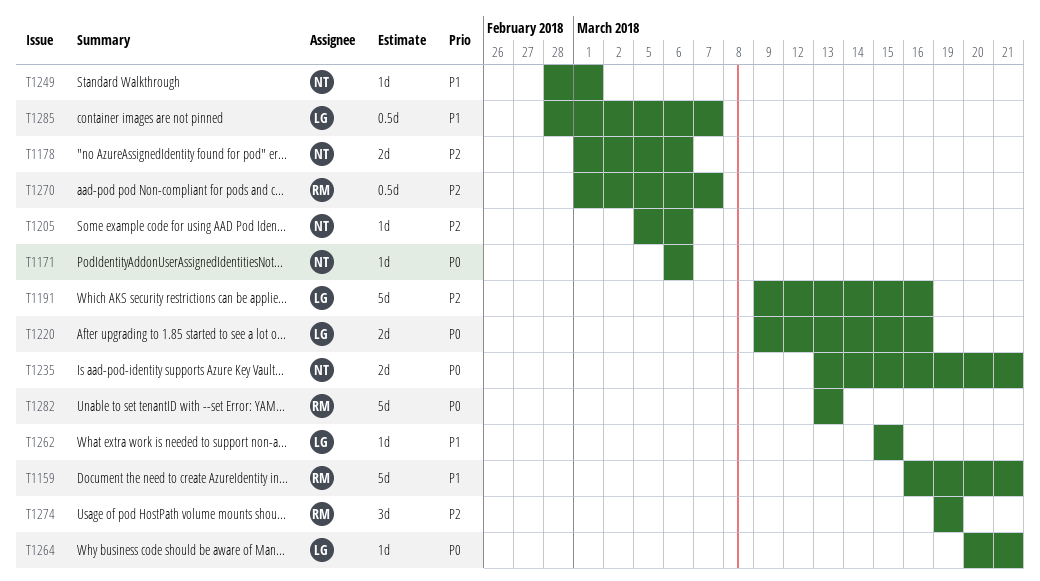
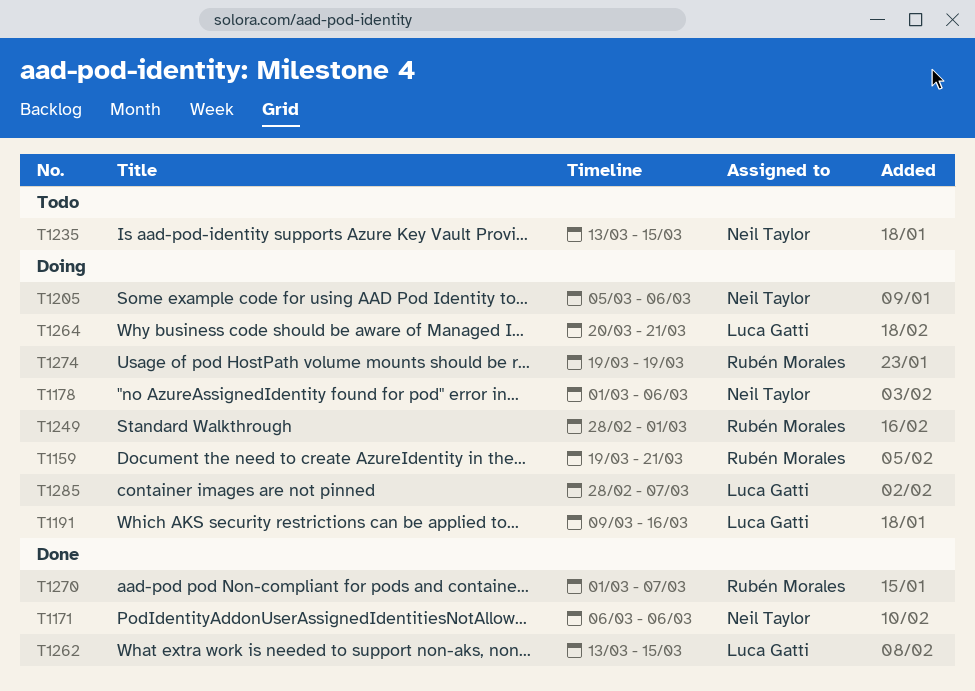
T1159, start: Mar 16 -> Mar 19
T1220: present -> none
T1235, due: Mar 21 -> Mar 15
T1249, owner: Neil Taylor -> Rubén Morales
T1262, start: Mar 15 -> Mar 13
T1282: present -> none

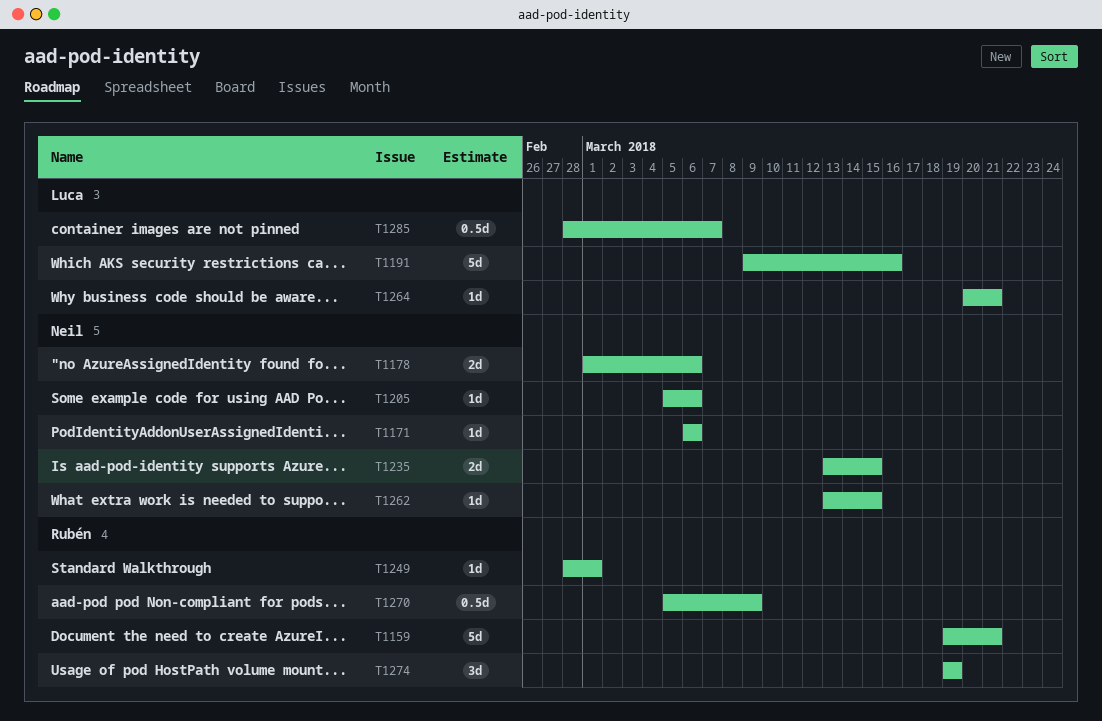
T1262, owner: Luca Gatti -> Neil Taylor
T1270, start: Mar 1 -> Mar 5
T1270, due: Mar 7 -> Mar 9

